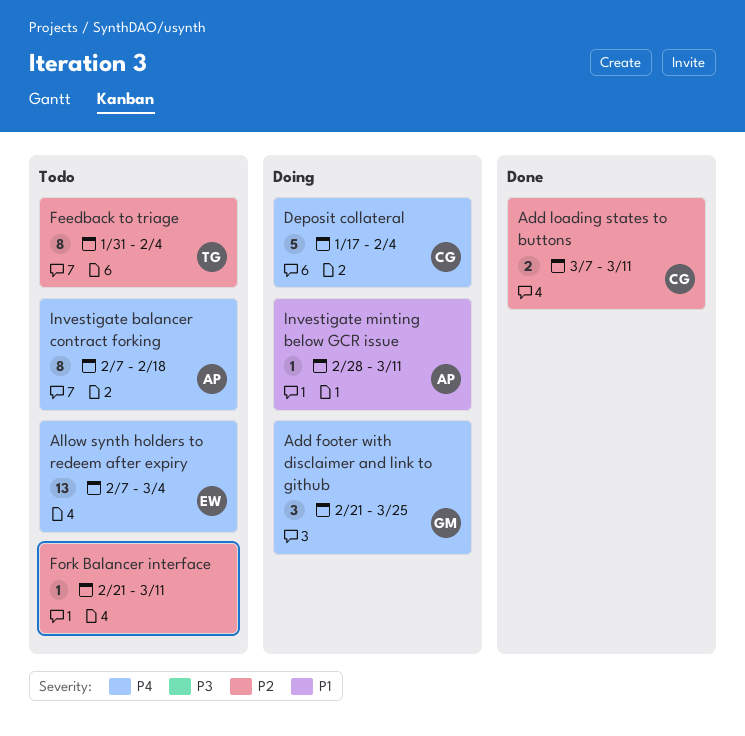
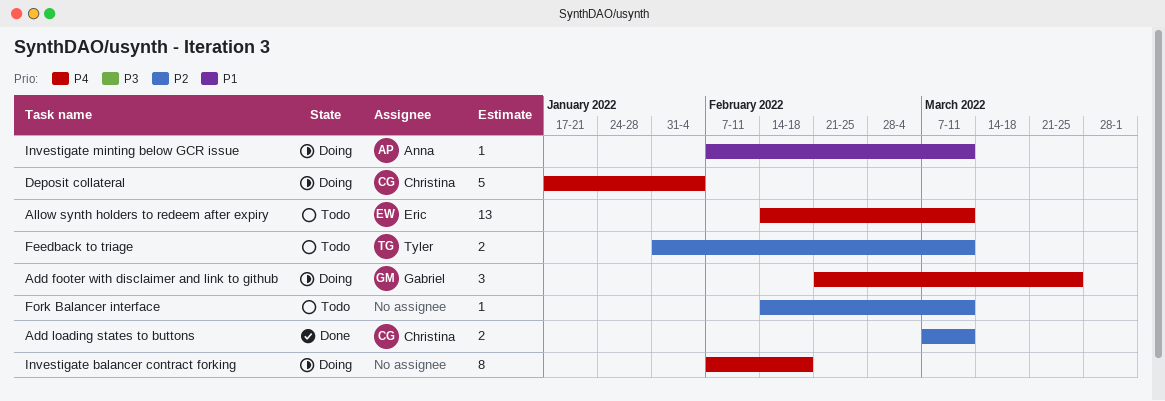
Allow synth holders to redeem after expiry, start: Feb 7 -> Feb 14
Allow synth holders to redeem after expiry, due: Mar 4 -> Mar 11
Feedback to triage, estimate: 8 -> 2
Feedback to triage, due: Feb 4 -> Mar 11
Fork Balancer interface, start: Feb 21 -> Feb 14
Investigate balancer contract forking, status: Todo -> Doing
Investigate balancer contract forking, owner: Anna -> none
Investigate minting below GCR issue, start: Feb 28 -> Feb 7

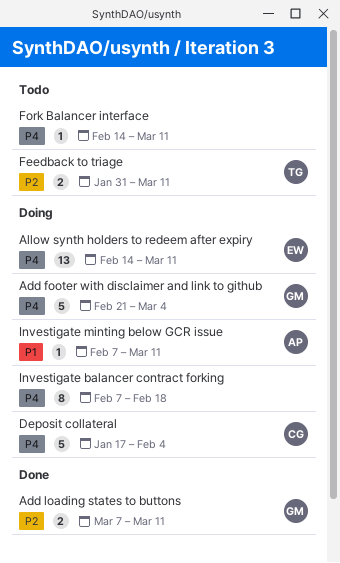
Add footer with disclaimer and link to github, estimate: 3 -> 5
Add footer with disclaimer and link to github, due: Mar 25 -> Mar 4
Add loading states to buttons, owner: Christina -> Gabriel
Allow synth holders to redeem after expiry, status: Todo -> Doing
Fork Balancer interface, priority: P2 -> P4

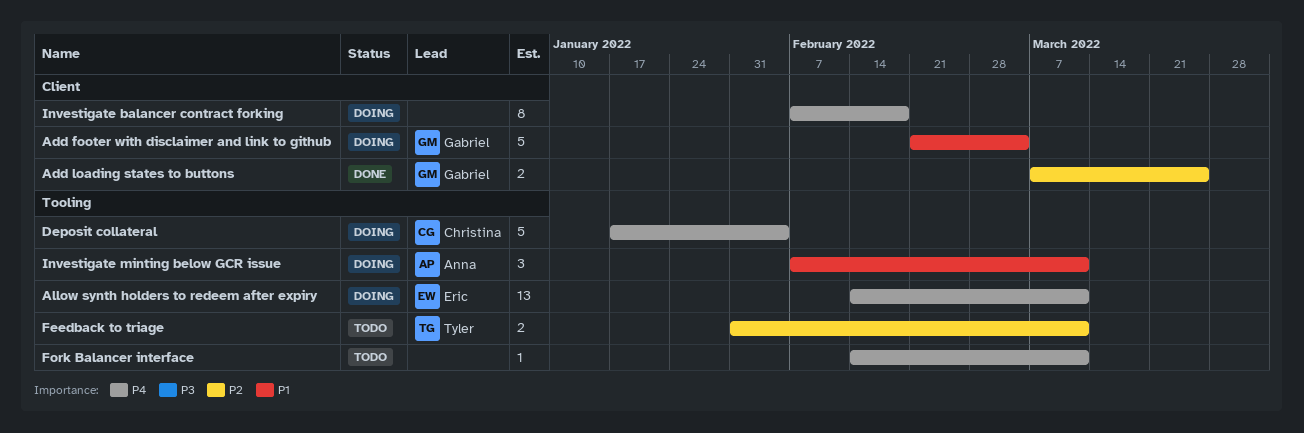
Add footer with disclaimer and link to github, priority: P4 -> P1
Add loading states to buttons, due: Mar 11 -> Mar 25
Investigate minting below GCR issue, estimate: 1 -> 3

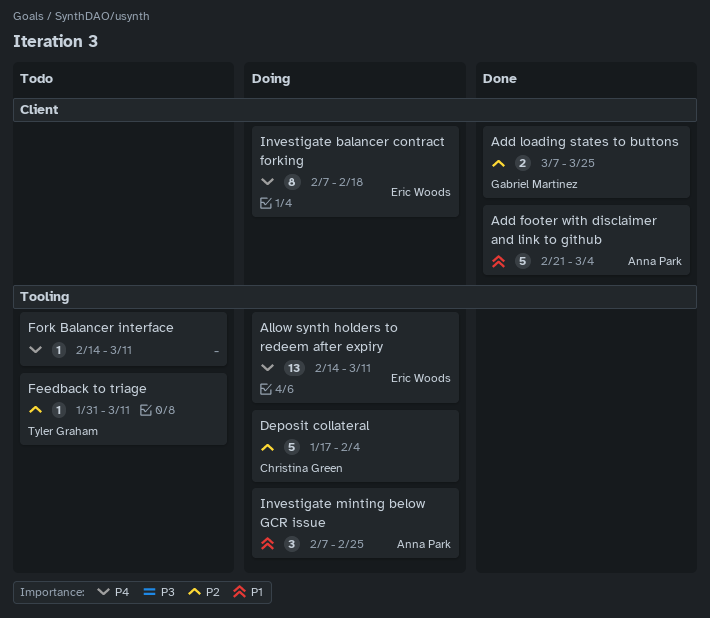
Add footer with disclaimer and link to github, status: Doing -> Done
Add footer with disclaimer and link to github, owner: Gabriel Martinez -> Anna Park
Deposit collateral, priority: P4 -> P2
Feedback to triage, estimate: 2 -> 1
Investigate balancer contract forking, owner: none -> Eric Woods
Investigate minting below GCR issue, due: Mar 11 -> Feb 25

